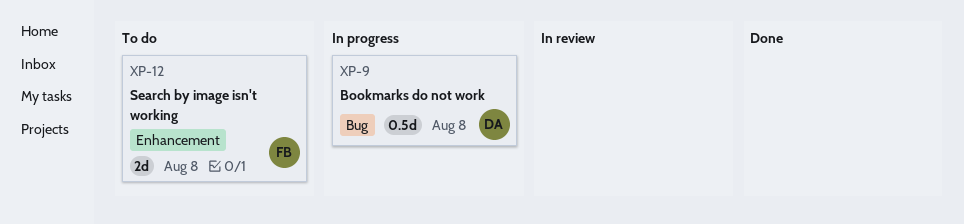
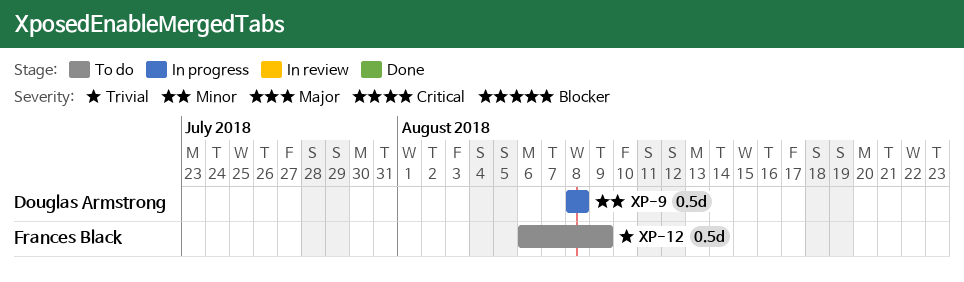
XP-12, estimate: 2d -> 0.5d
XP-12, due: Aug 8 -> Aug 9

